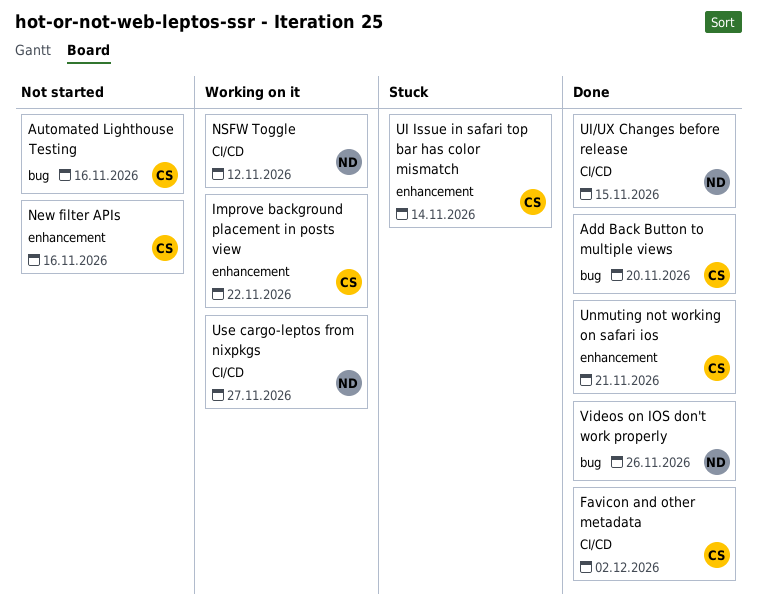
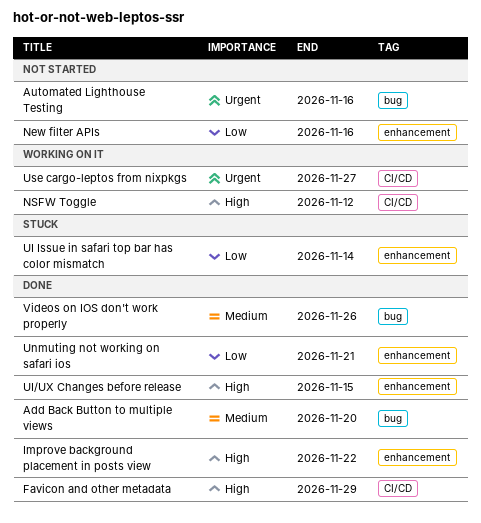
Favicon and other metadata, due: Dec 2 -> Nov 29
Improve background placement in posts view, status: Working on it -> Done
UI/UX Changes before release, label: CI/CD -> enhancement

